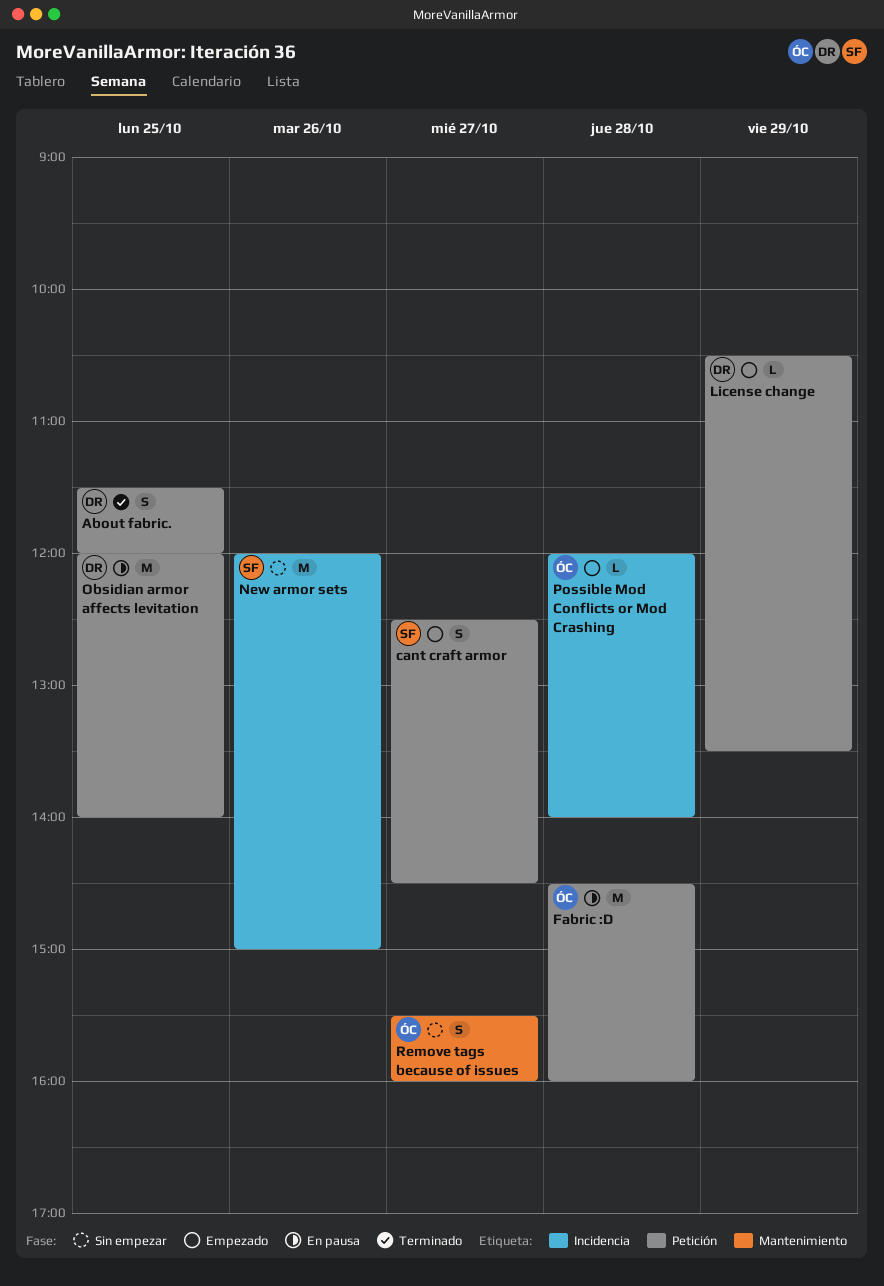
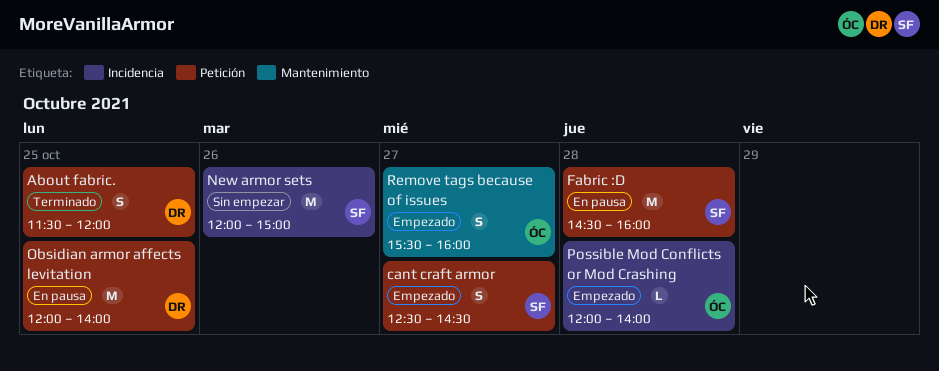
Fabric :D, owner: ÓC -> SF
License change: present -> none
Remove tags because of issues, status: Sin empezar -> Empezado

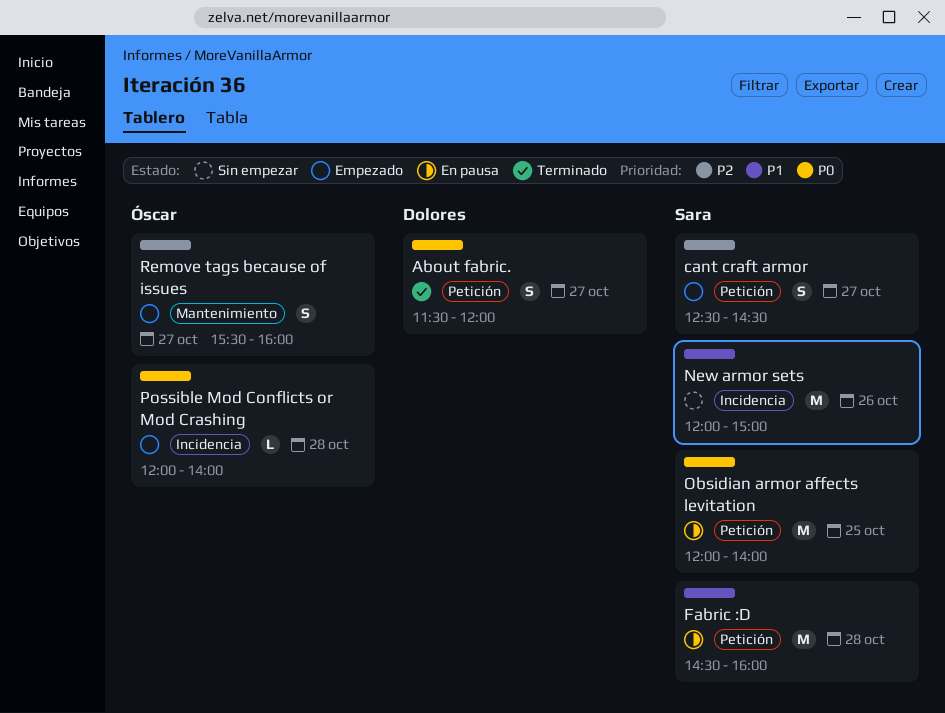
About fabric., day: Oct 25 -> Oct 27
Obsidian armor affects levitation, owner: Dolores -> Sara

